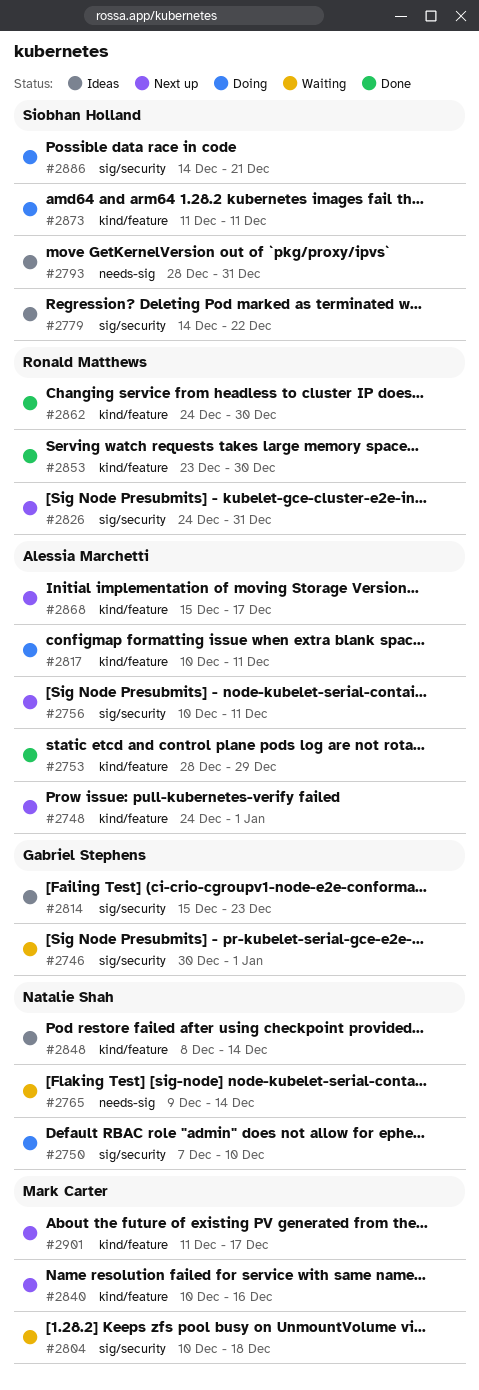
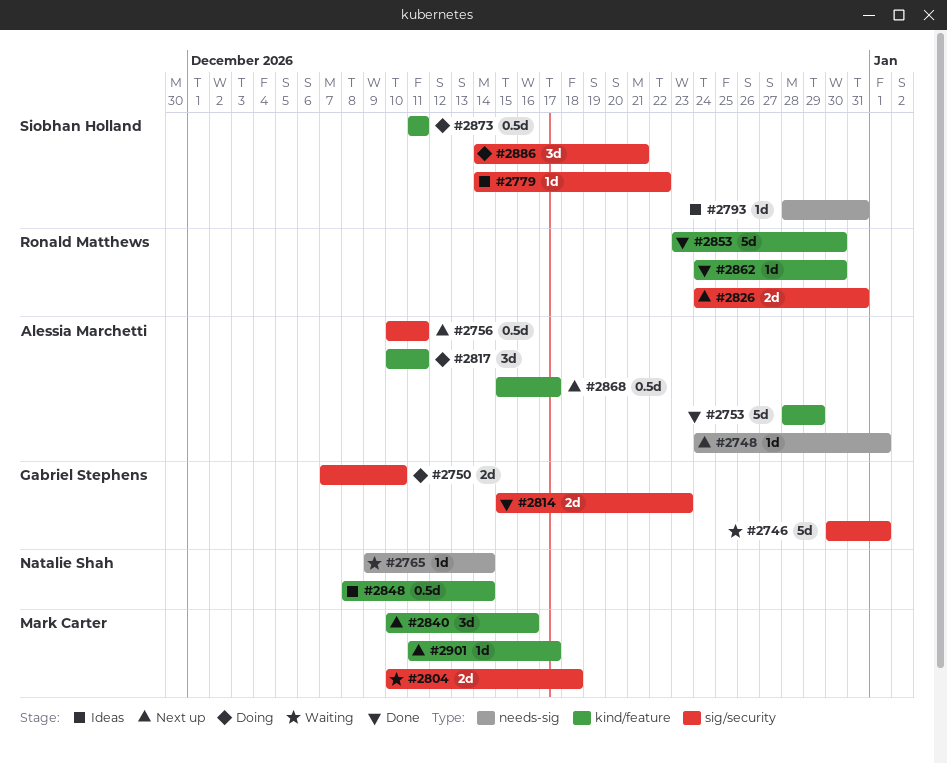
#2748, label: kind/feature -> needs-sig
#2750, owner: Natalie Shah -> Gabriel Stephens
#2814, status: Ideas -> Done

